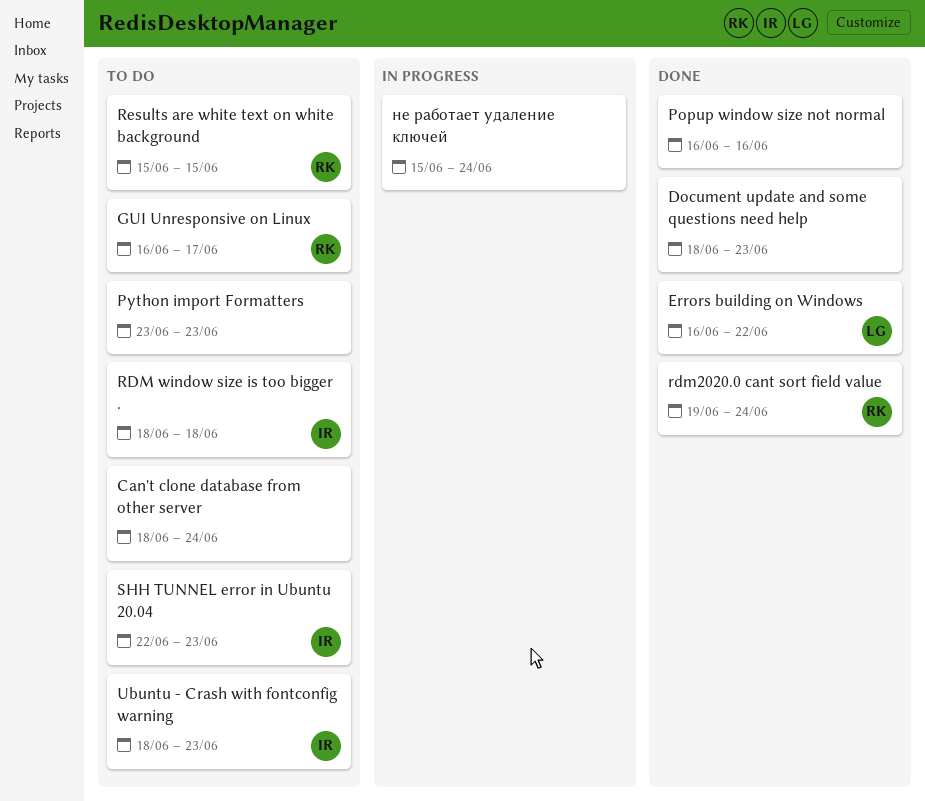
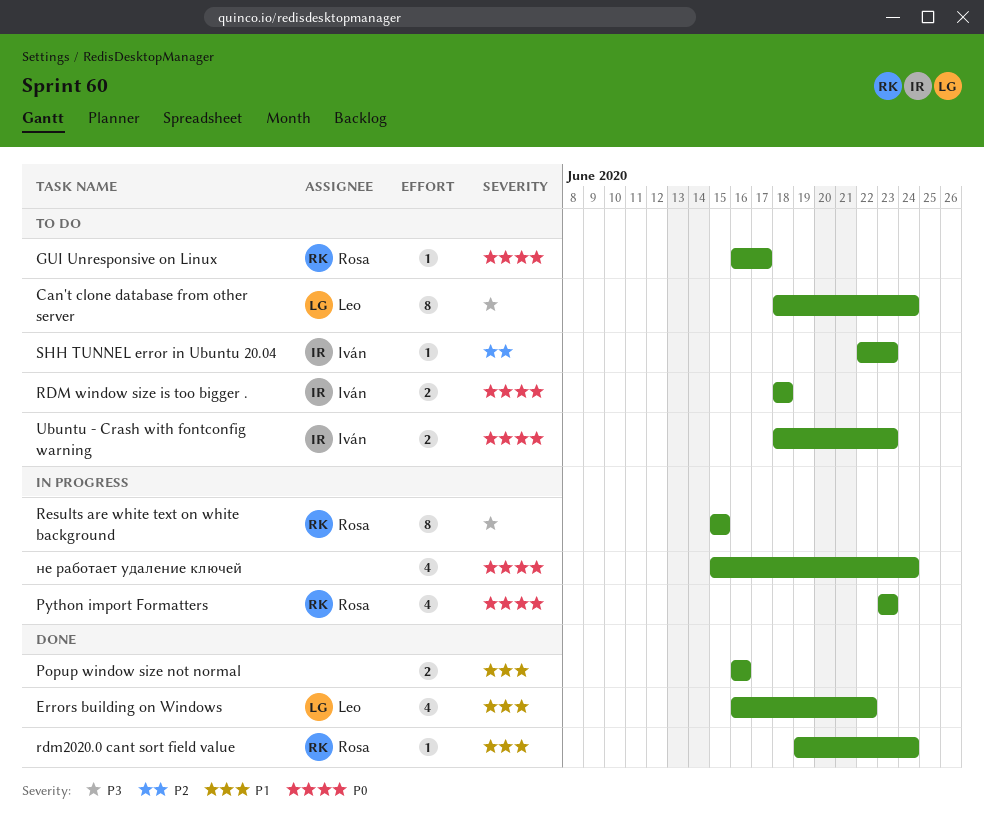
Can't clone database from other server, owner: none -> Leo
Document update and some questions need help: present -> none
Python import Formatters, status: To do -> In progress
Python import Formatters, owner: none -> Rosa
Results are white text on white background, status: To do -> In progress

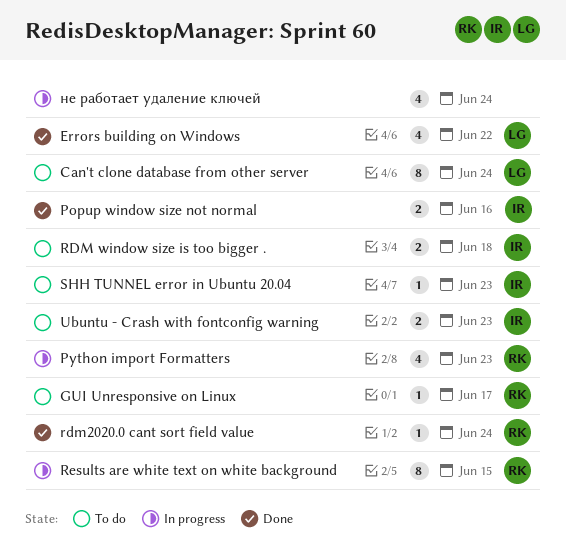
Popup window size not normal, owner: none -> Iván

